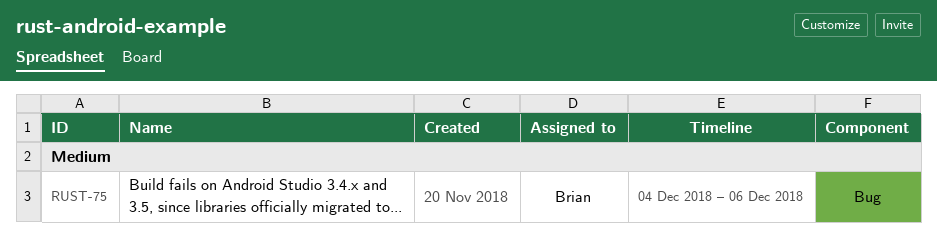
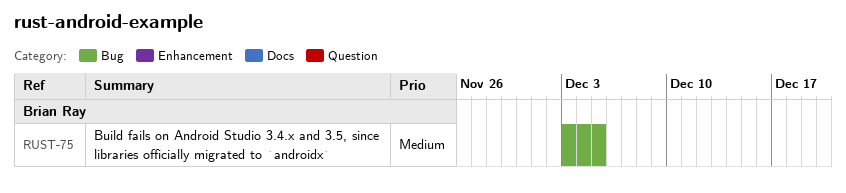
RUST-75, start: Dec 4 -> Dec 3
RUST-75, due: Dec 6 -> Dec 5

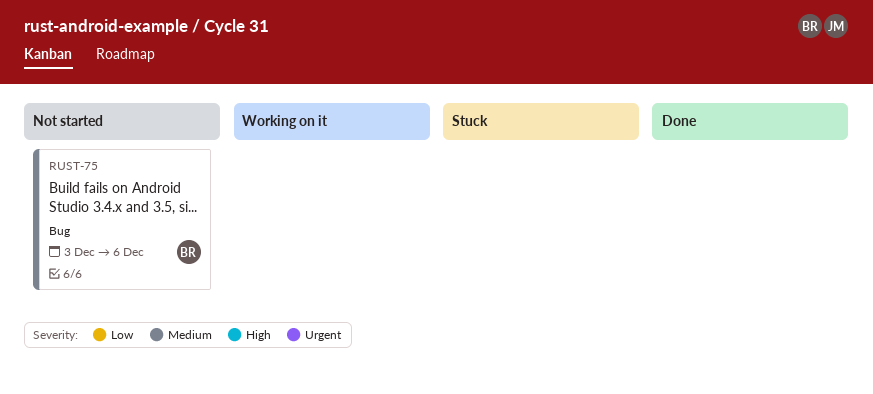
RUST-75, due: Dec 5 -> Dec 6

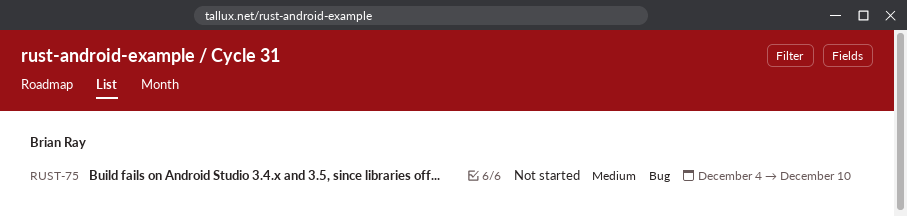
RUST-75, start: Dec 3 -> Dec 4
RUST-75, due: Dec 6 -> Dec 10

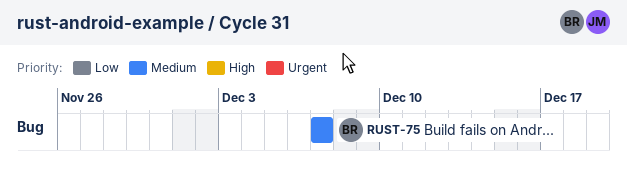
RUST-75, start: Dec 4 -> Dec 7
RUST-75, due: Dec 10 -> Dec 7

